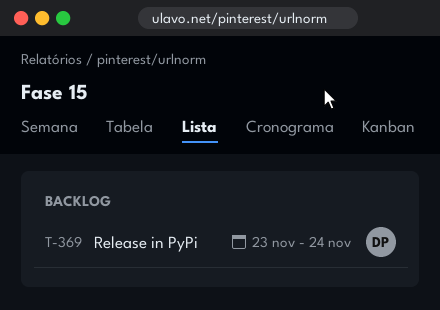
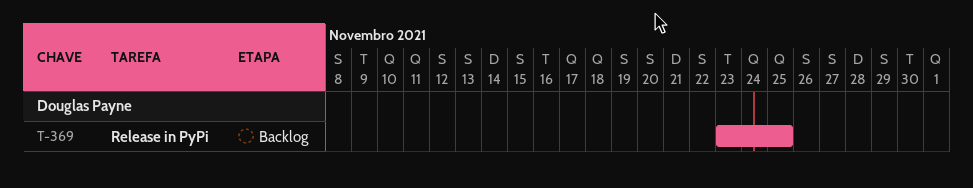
T-369, due: Nov 24 -> Nov 25

